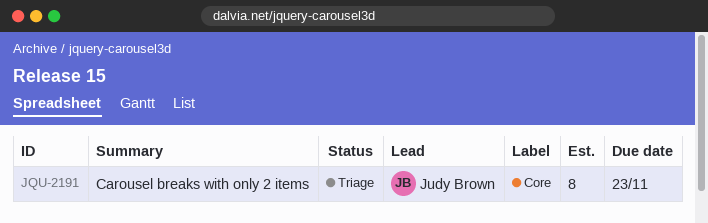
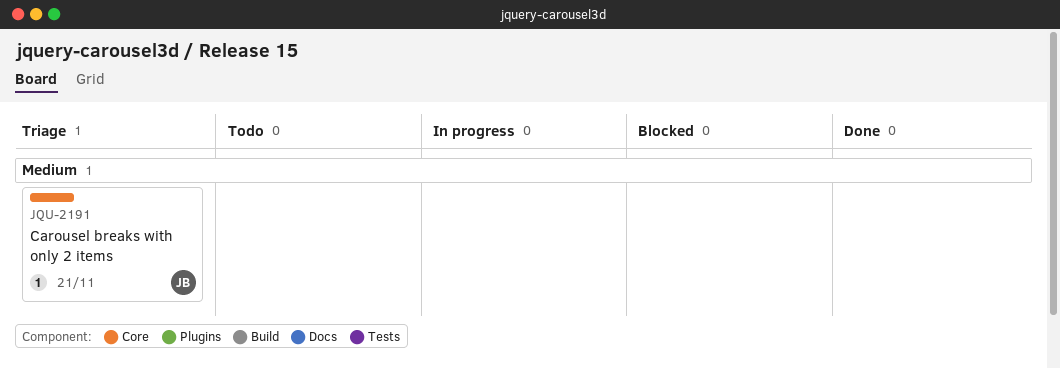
JQU-2191, estimate: 8 -> 1
JQU-2191, due: Nov 23 -> Nov 21

